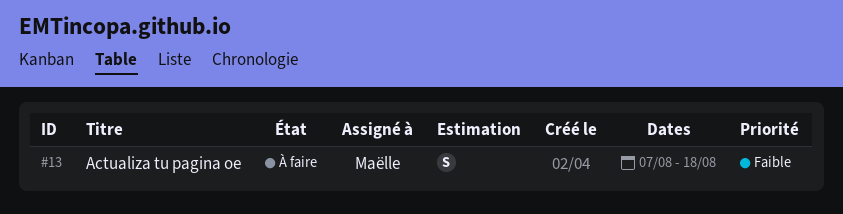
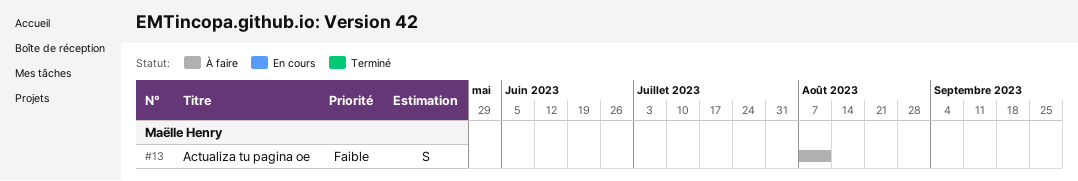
#13, due: Aug 18 -> Aug 11

